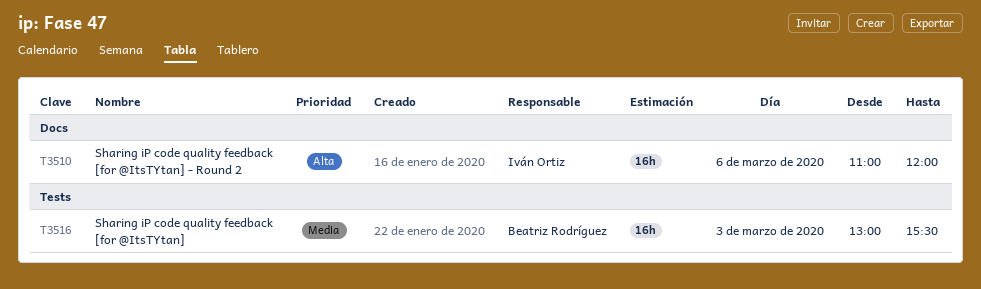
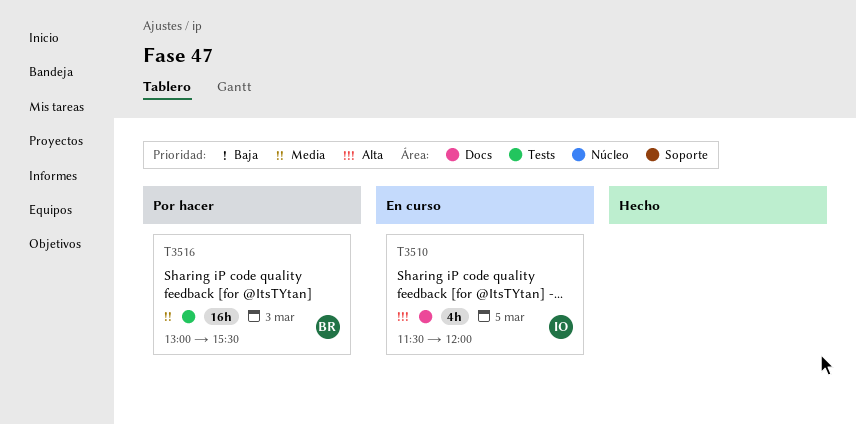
T3510, estimate: 16h -> 4h
T3510, day: Mar 6 -> Mar 5
T3510, begins: 11:00 -> 11:30

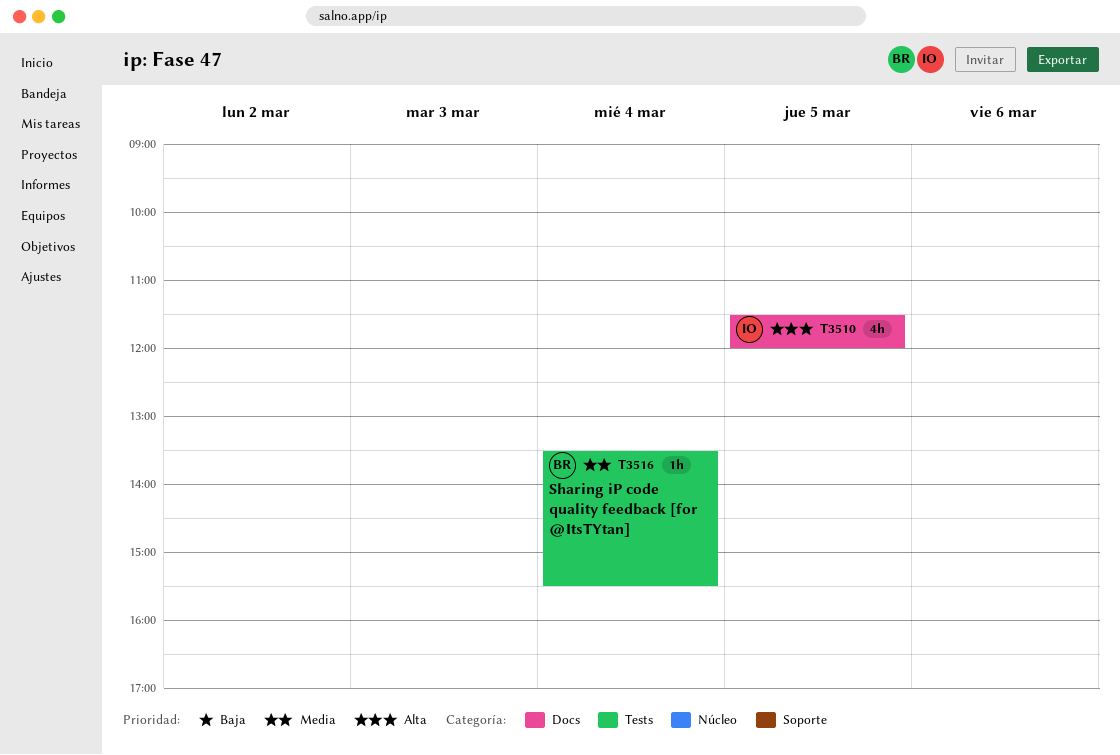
T3516, estimate: 16h -> 1h
T3516, day: Mar 3 -> Mar 4
T3516, begins: 13:00 -> 13:30

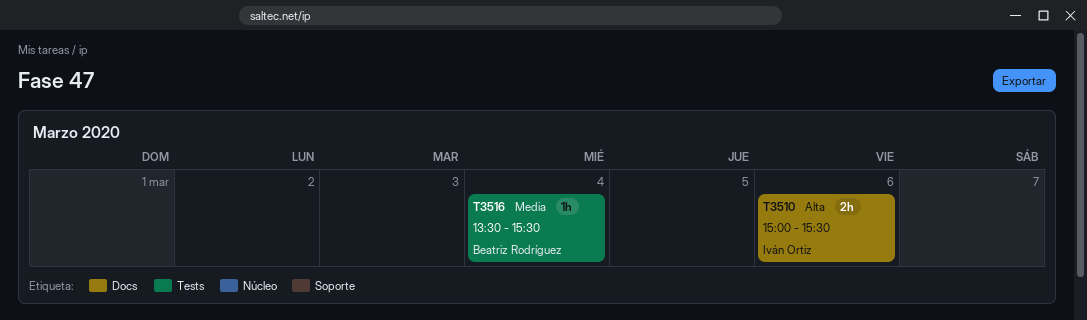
T3510, estimate: 4h -> 2h
T3510, day: Mar 5 -> Mar 6
T3510, begins: 11:30 -> 15:00
T3510, ends: 12:00 -> 15:30

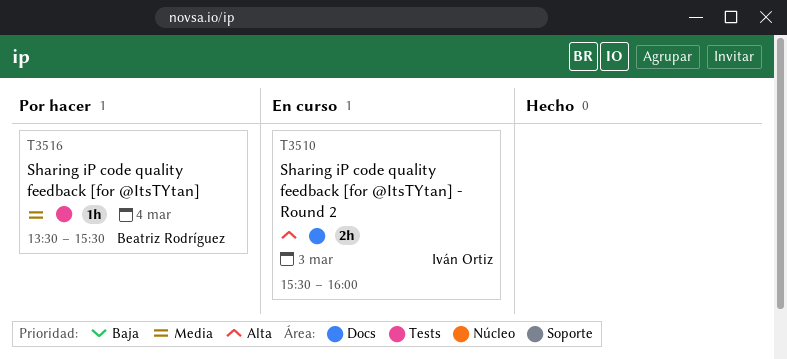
T3510, day: Mar 6 -> Mar 3
T3510, begins: 15:00 -> 15:30
T3510, ends: 15:30 -> 16:00

